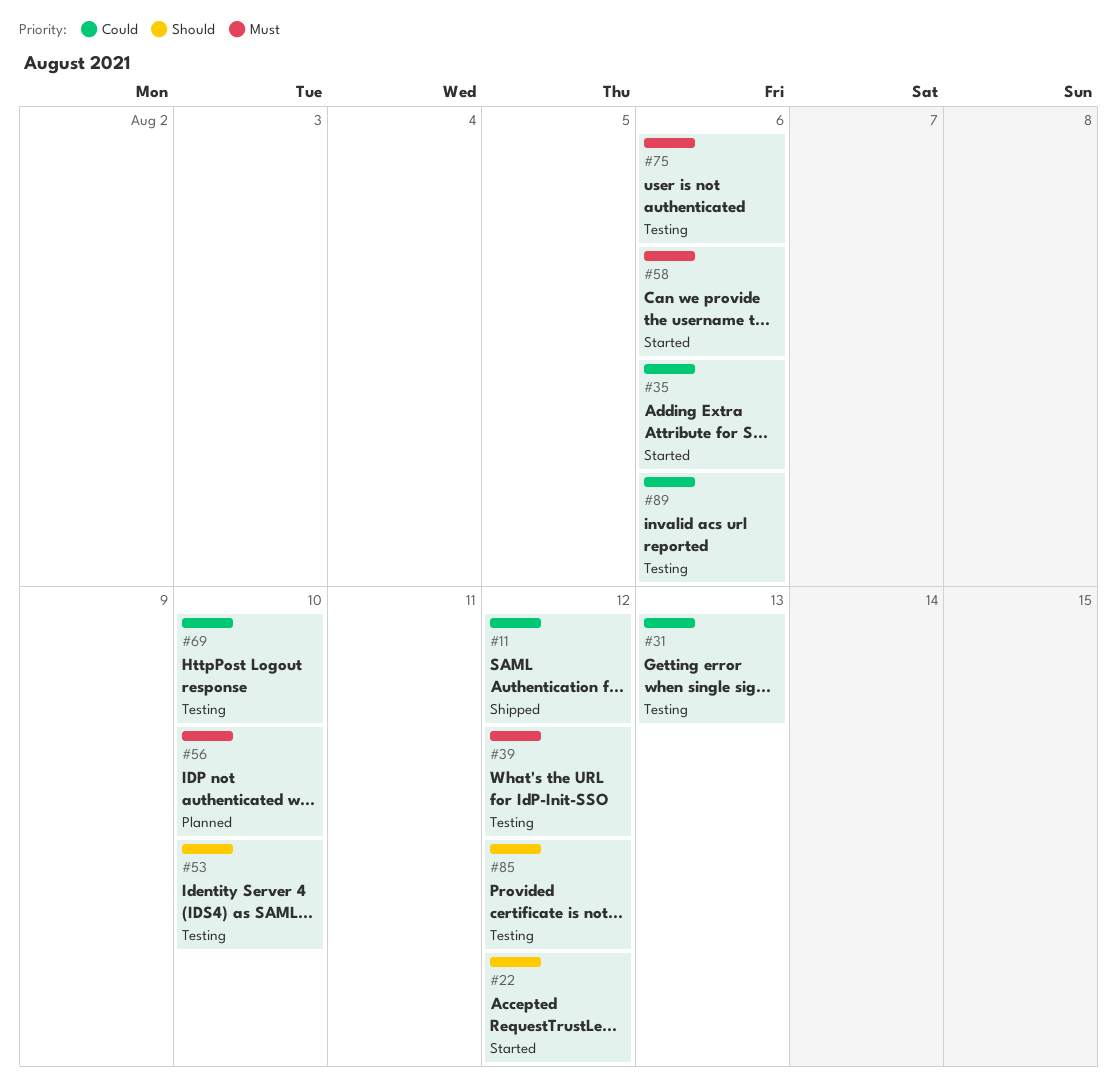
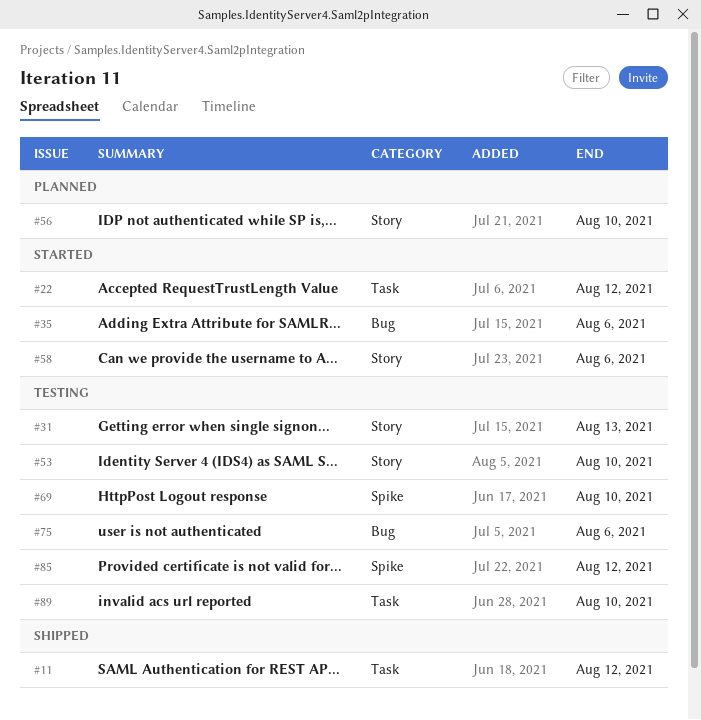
#39: present -> none
#89, due: Aug 6 -> Aug 10

